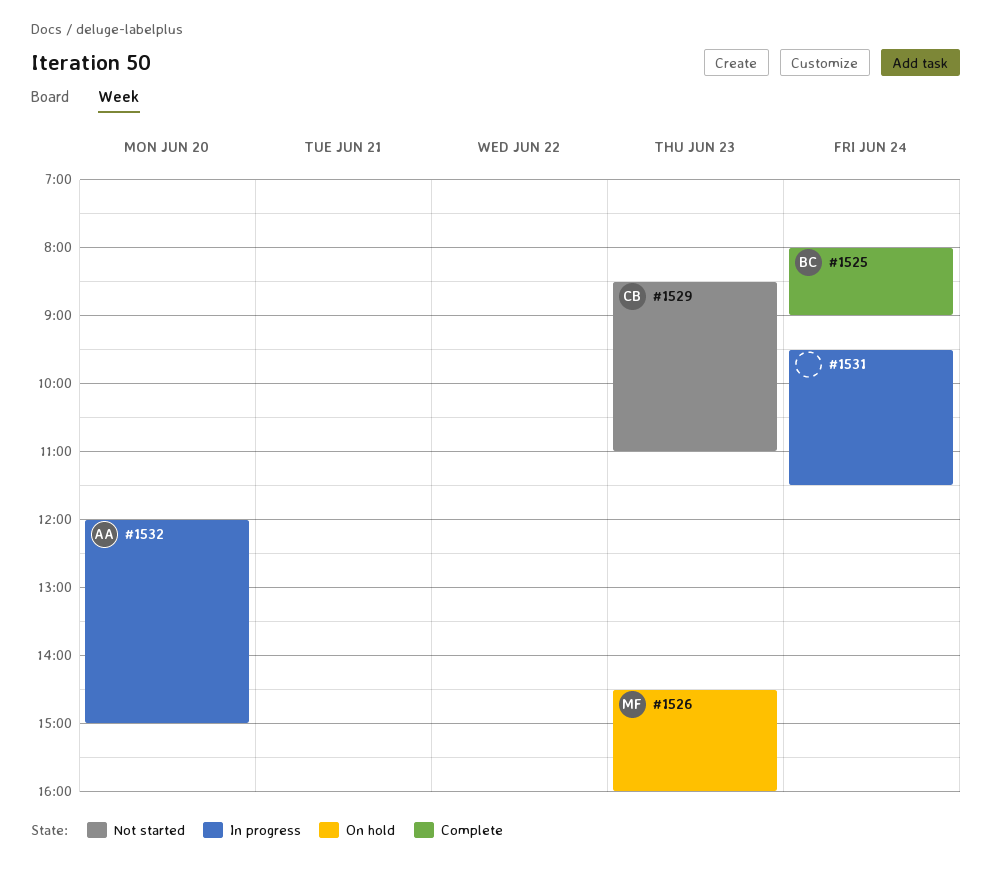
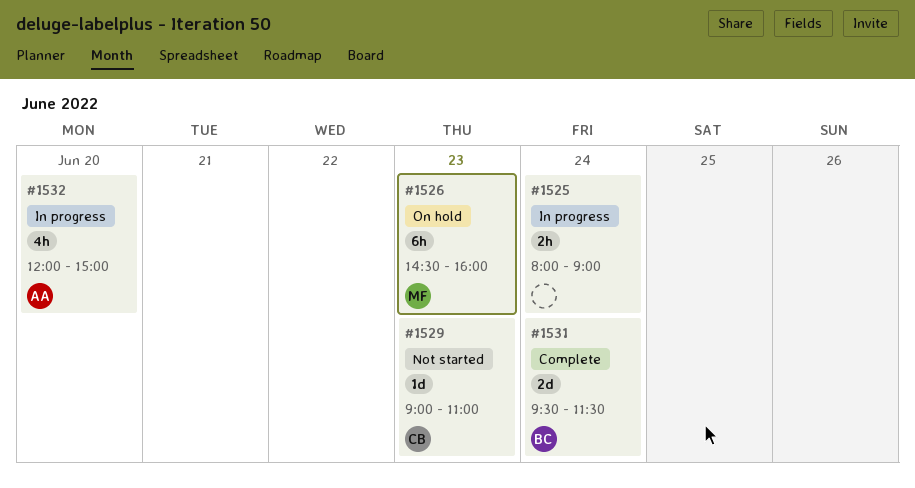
#1525, status: Complete -> In progress
#1525, owner: BC -> none
#1529, begins: 08:30 -> 09:00
#1531, status: In progress -> Complete
#1531, owner: none -> BC

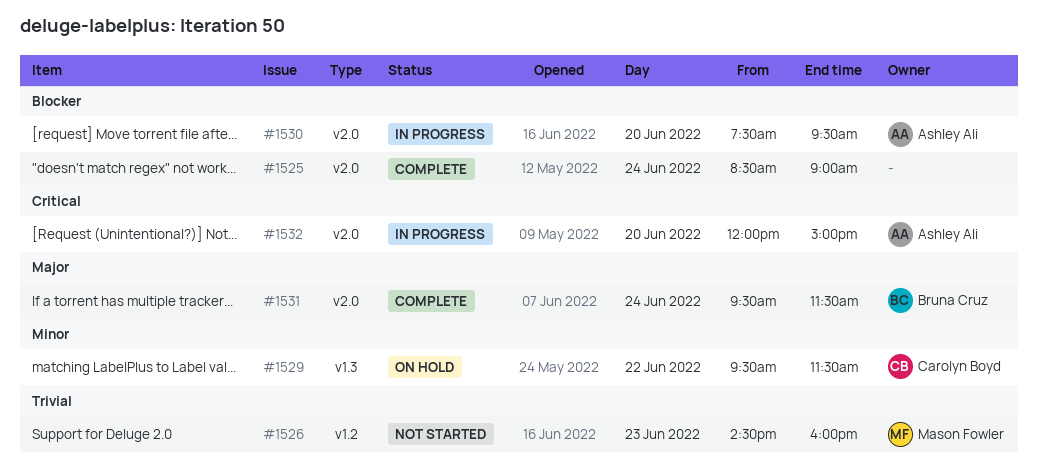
#1525, status: In progress -> Complete
#1525, begins: 08:00 -> 08:30
#1526, status: On hold -> Not started
#1529, status: Not started -> On hold
#1529, day: Jun 23 -> Jun 22
#1529, begins: 09:00 -> 09:30
#1529, ends: 11:00 -> 11:30
#1530: none -> present

